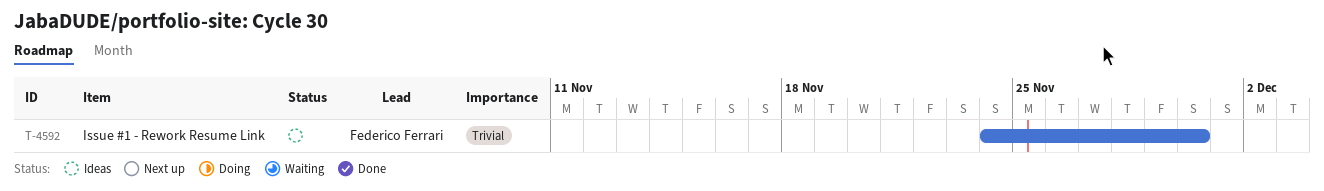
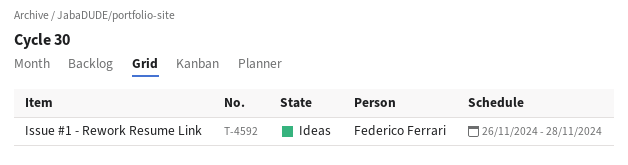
T-4592, start: Nov 24 -> Nov 26
T-4592, due: Nov 30 -> Nov 28

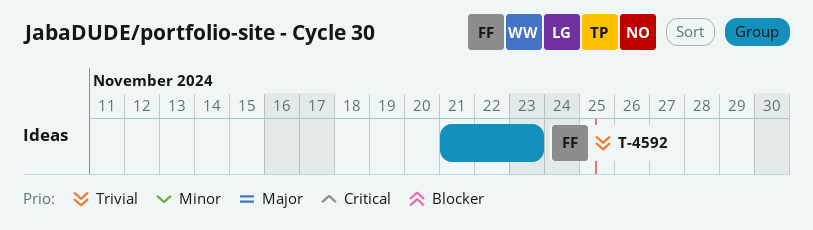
T-4592, start: Nov 26 -> Nov 21
T-4592, due: Nov 28 -> Nov 23

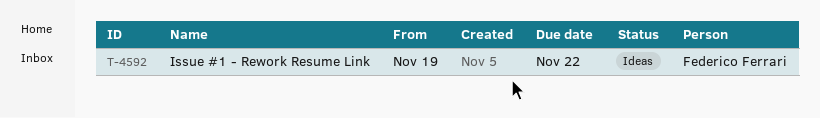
T-4592, start: Nov 21 -> Nov 19
T-4592, due: Nov 23 -> Nov 22

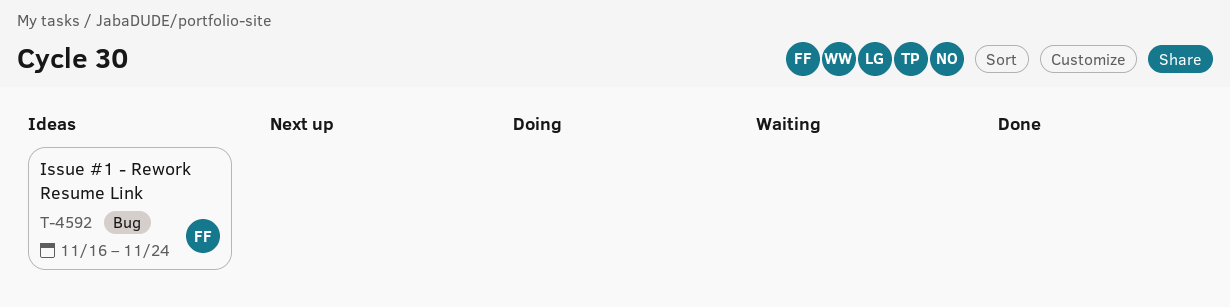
T-4592, start: Nov 19 -> Nov 16
T-4592, due: Nov 22 -> Nov 24

